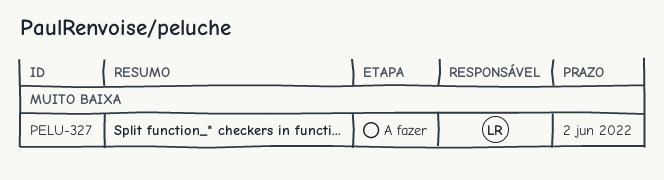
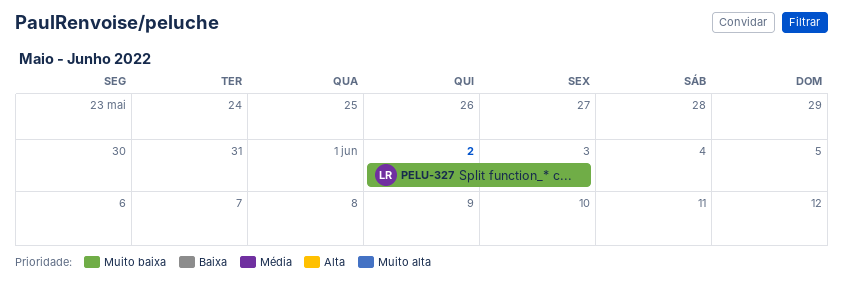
PELU-327, due: Jun 2 -> Jun 3

